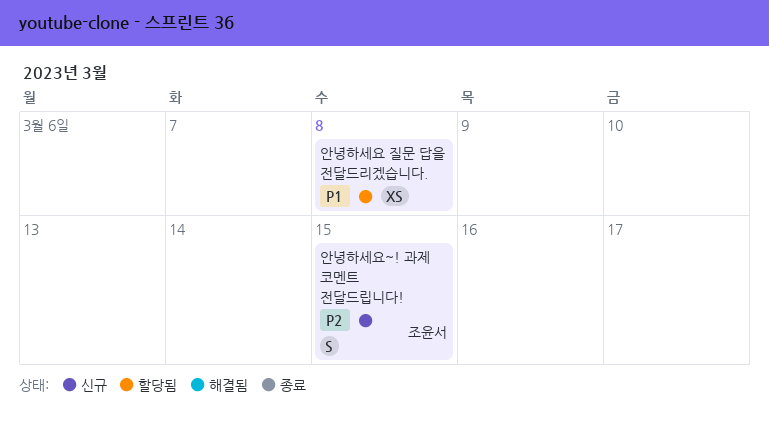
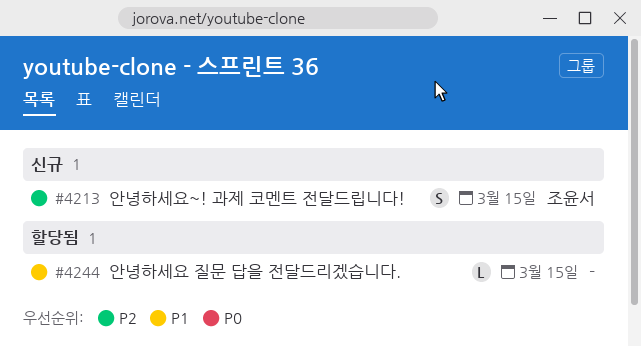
안녕하세요 질문 답을 전달드리겠습니다., estimate: XS -> L
안녕하세요 질문 답을 전달드리겠습니다., due: Mar 8 -> Mar 15

